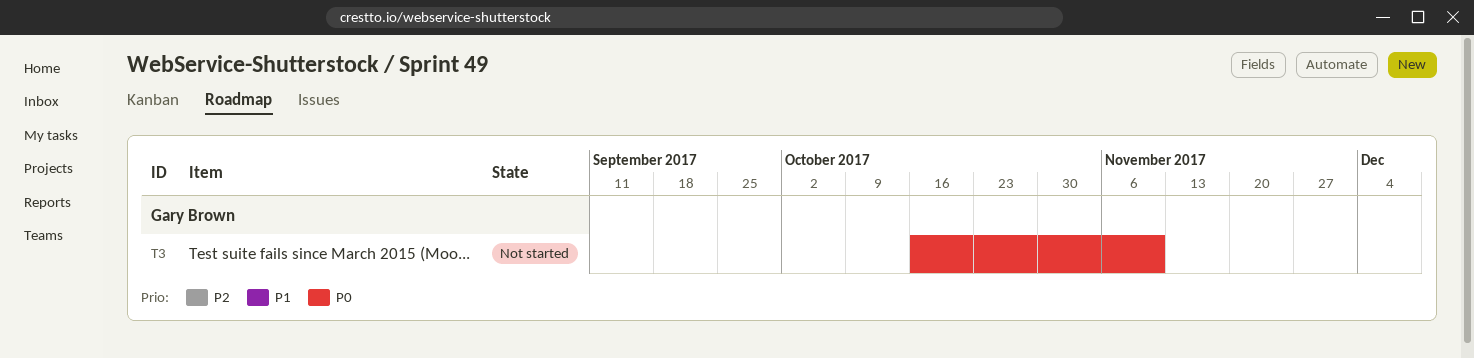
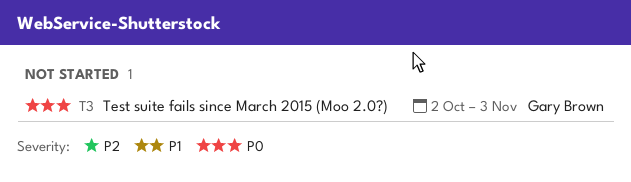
T3, start: Oct 16 -> Oct 2
T3, due: Nov 10 -> Nov 3

